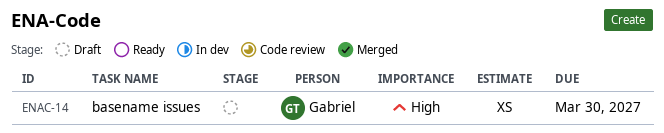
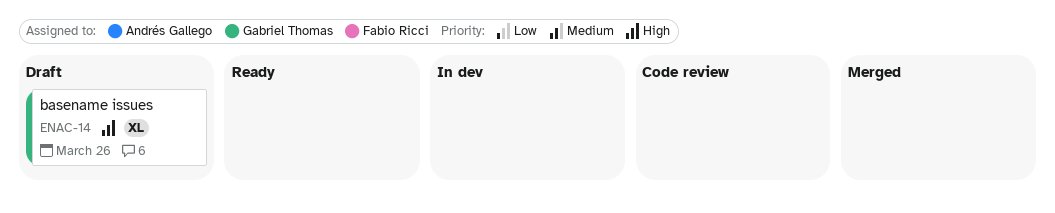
ENAC-14, estimate: XS -> XL
ENAC-14, due: Mar 30 -> Mar 26

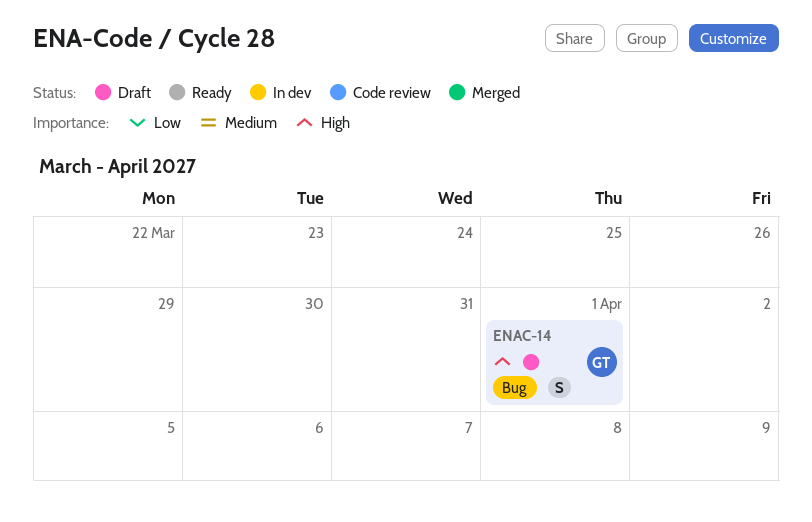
ENAC-14, estimate: XL -> S
ENAC-14, due: Mar 26 -> Apr 1

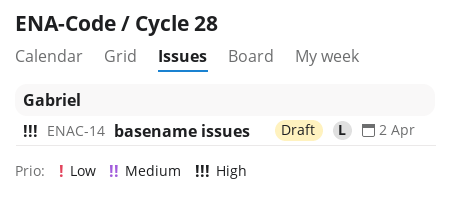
ENAC-14, estimate: S -> L
ENAC-14, due: Apr 1 -> Apr 2

